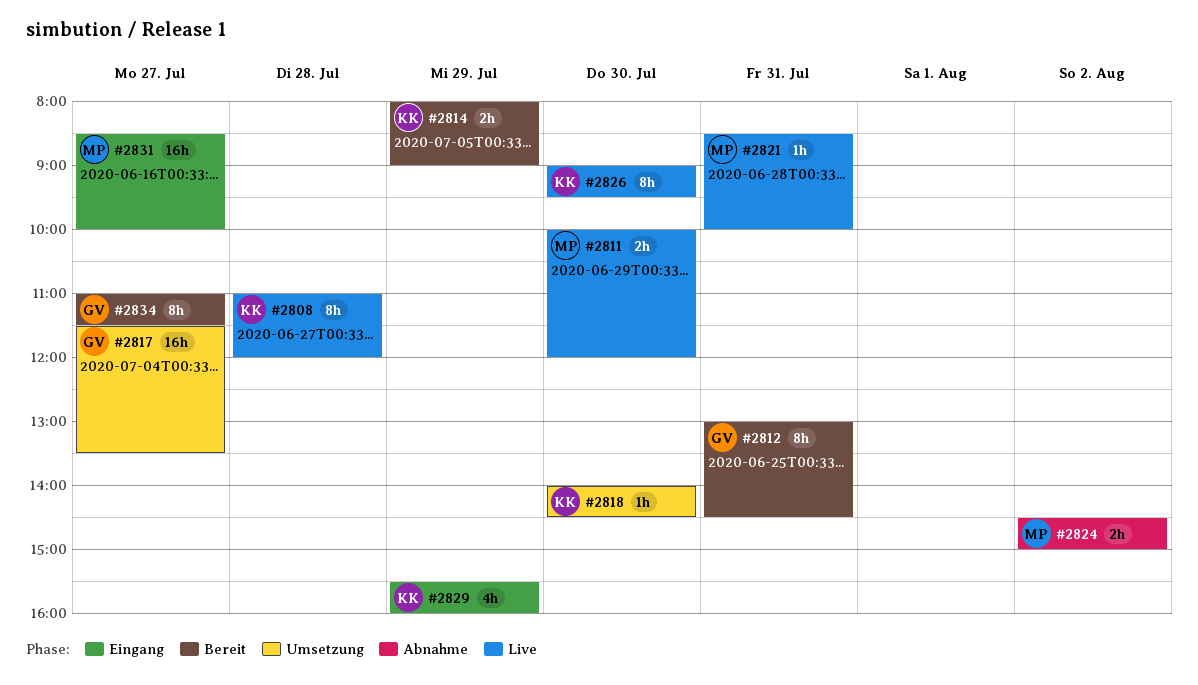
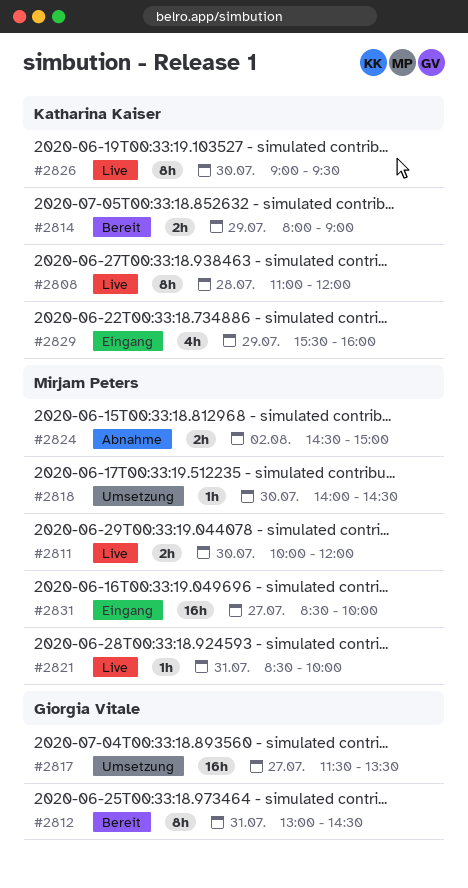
#2818, owner: Katharina Kaiser -> Mirjam Peters
#2834: present -> none

